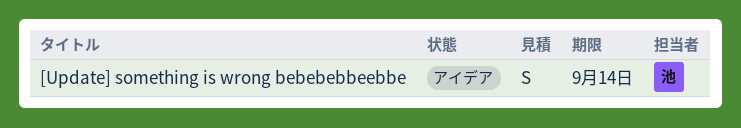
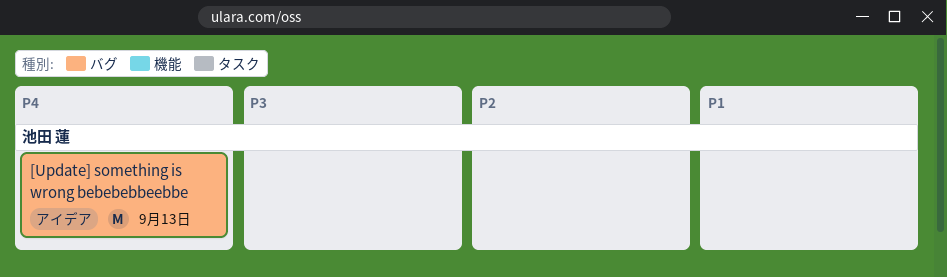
[Update] something is wrong bebebebbeebbe, estimate: S -> M
[Update] something is wrong bebebebbeebbe, due: Sep 14 -> Sep 13

